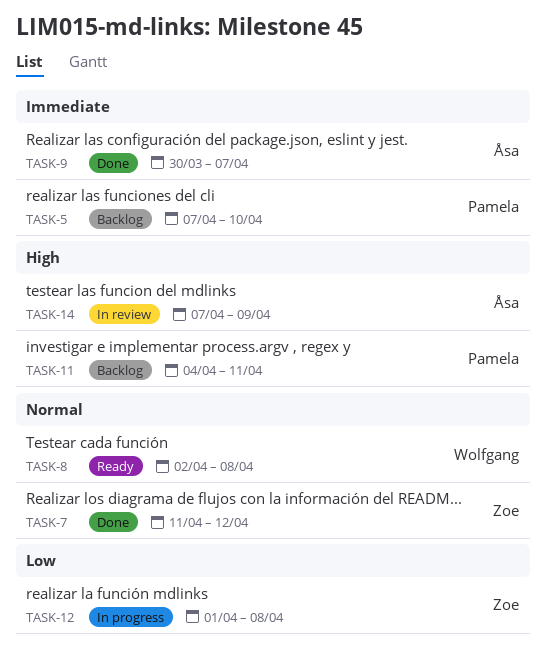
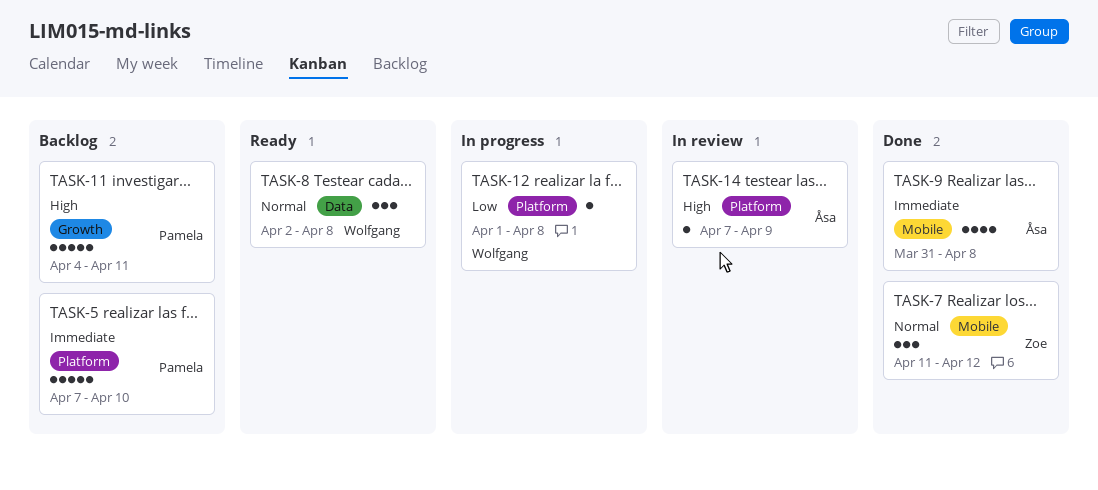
TASK-9, start: Mar 30 -> Mar 31
TASK-9, due: Apr 7 -> Apr 8
TASK-12, owner: Zoe -> Wolfgang

